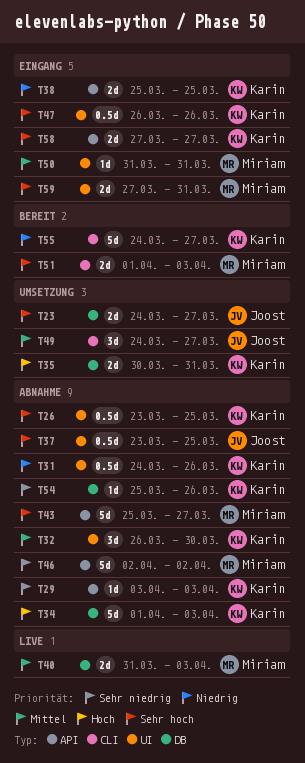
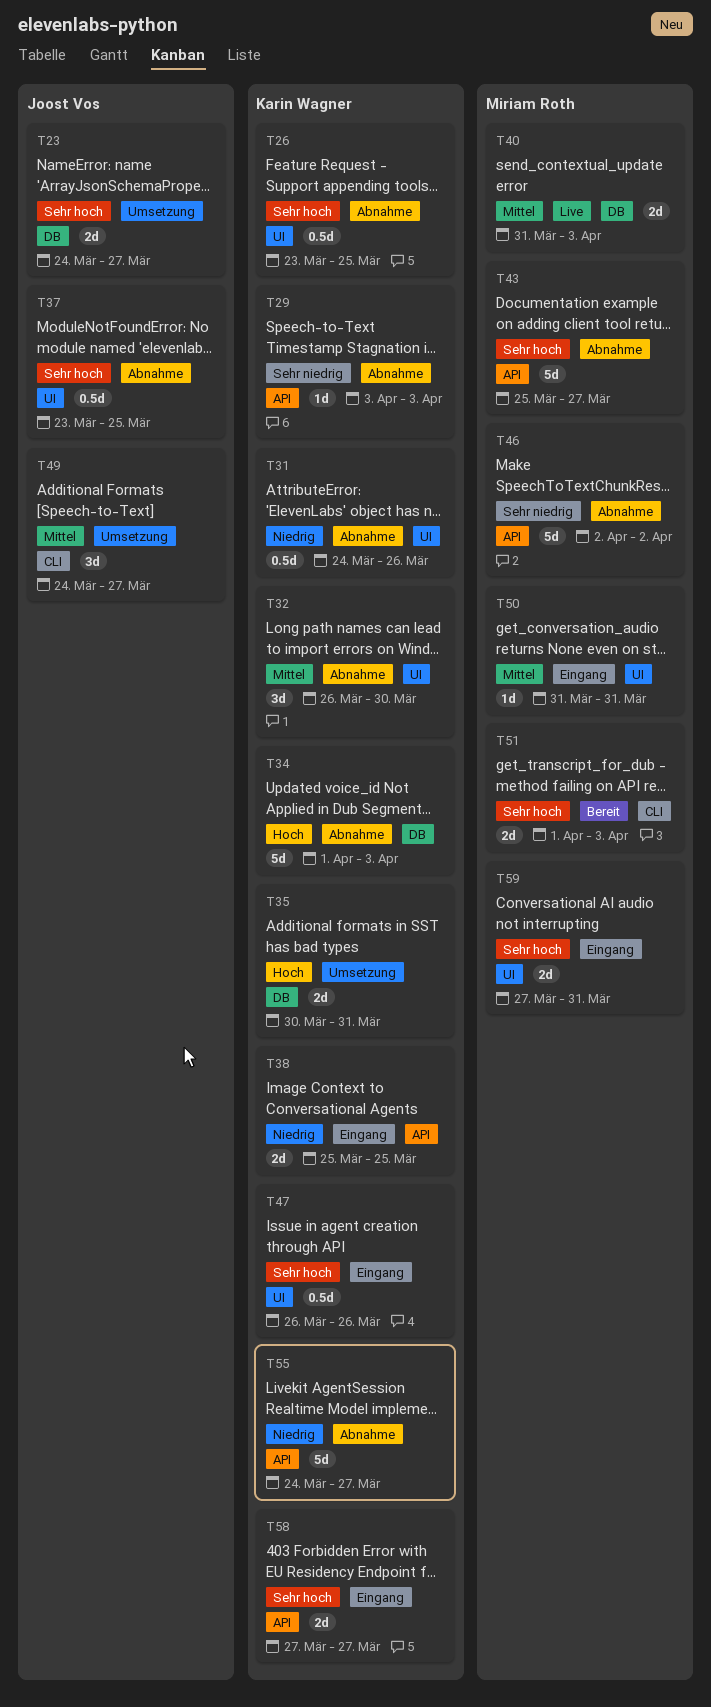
T54: present -> none
T55, status: Bereit -> Abnahme
T55, label: CLI -> API

